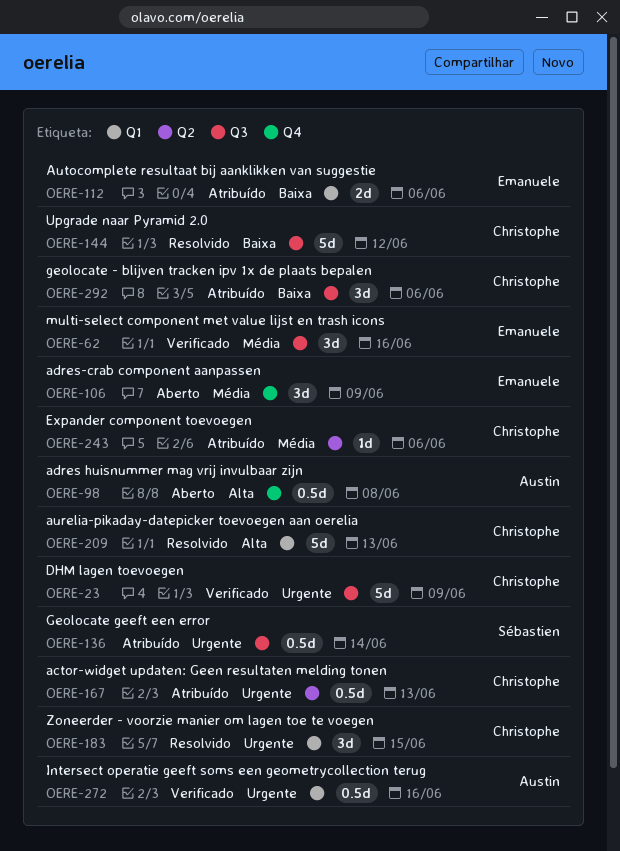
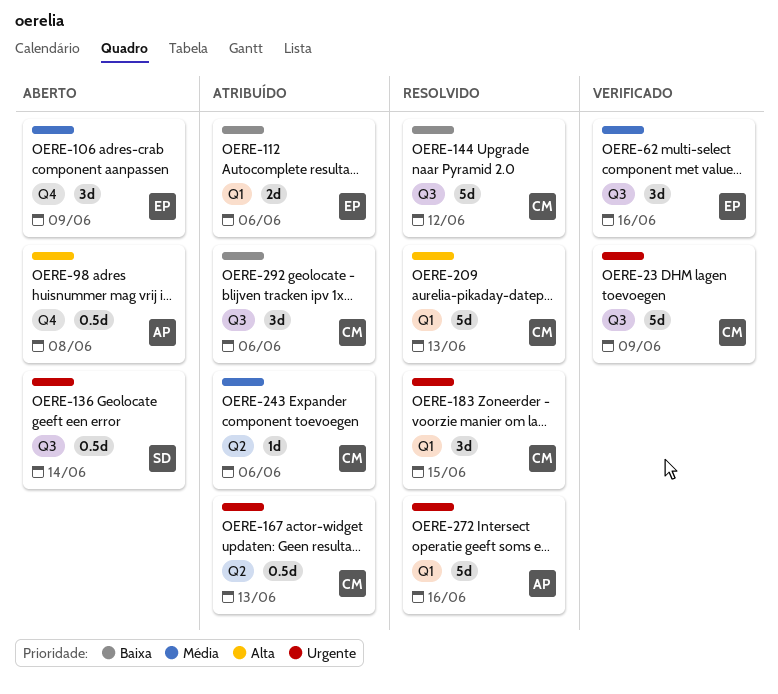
OERE-136, status: Atribuído -> Aberto
OERE-272, status: Verificado -> Resolvido
OERE-272, estimate: 0.5d -> 5d

